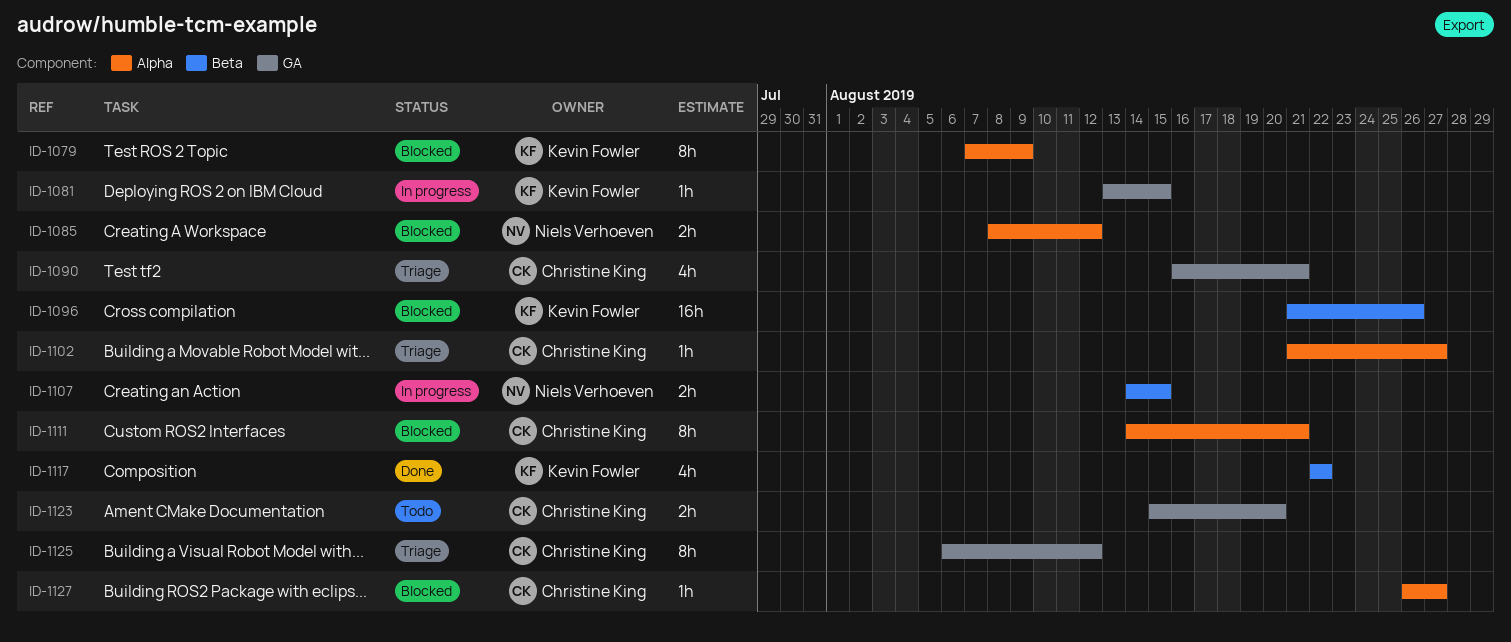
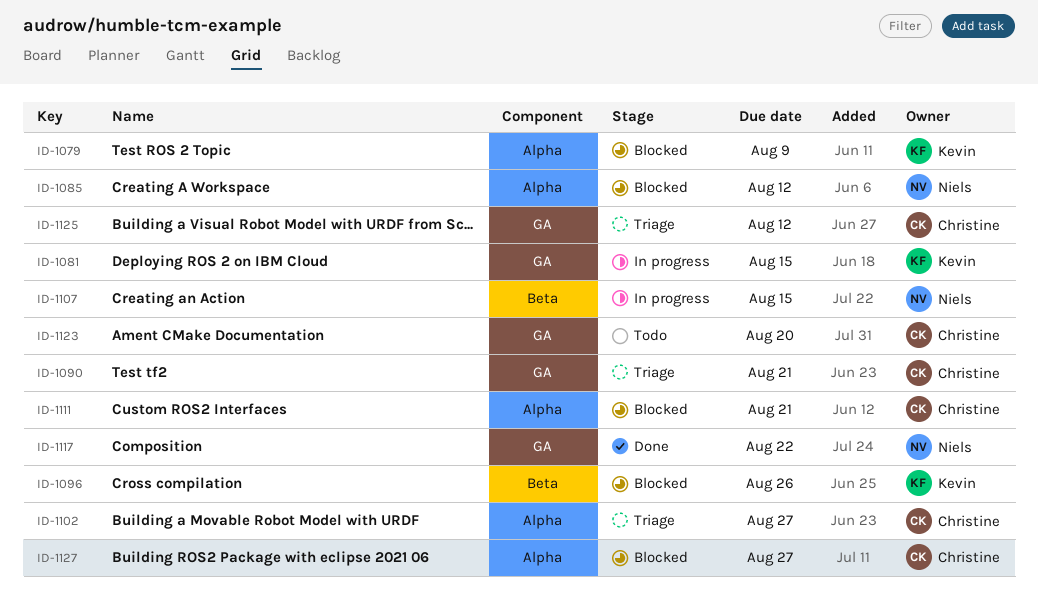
ID-1117, owner: Kevin Fowler -> Niels Verhoeven
ID-1117, label: Beta -> GA

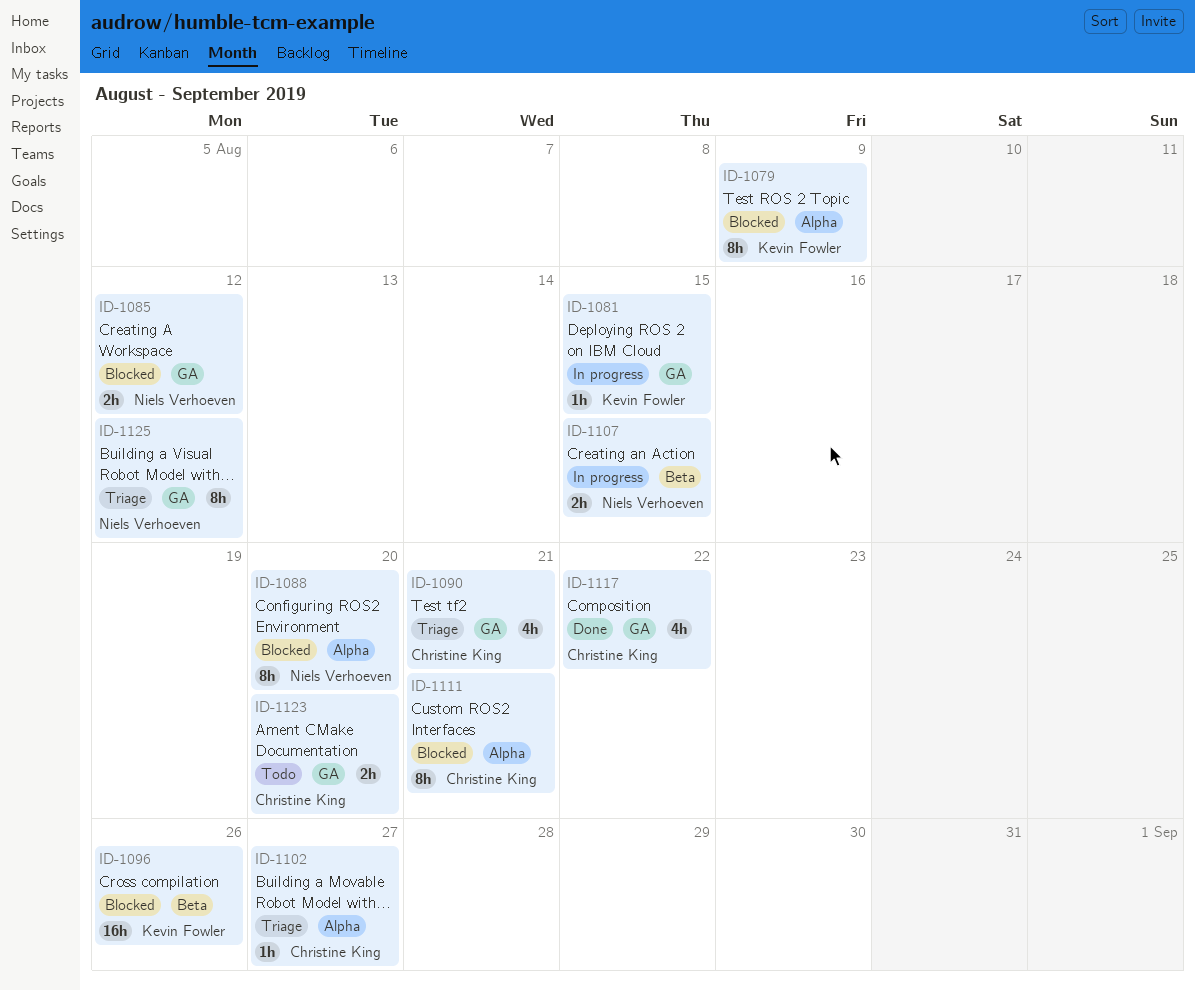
ID-1085, label: Alpha -> GA
ID-1088: none -> present
ID-1117, owner: Niels Verhoeven -> Christine King
ID-1125, owner: Christine King -> Niels Verhoeven
ID-1127: present -> none

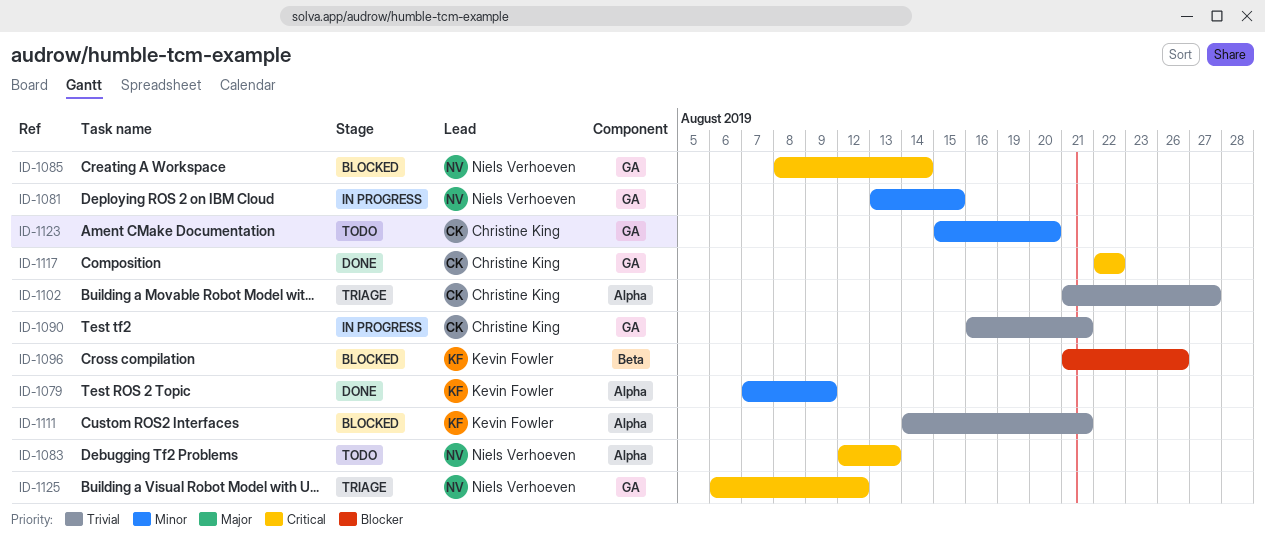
ID-1079, status: Blocked -> Done
ID-1081, owner: Kevin Fowler -> Niels Verhoeven
ID-1083: none -> present
ID-1085, due: Aug 12 -> Aug 14
ID-1088: present -> none
ID-1090, status: Triage -> In progress
ID-1107: present -> none
ID-1111, owner: Christine King -> Kevin Fowler

